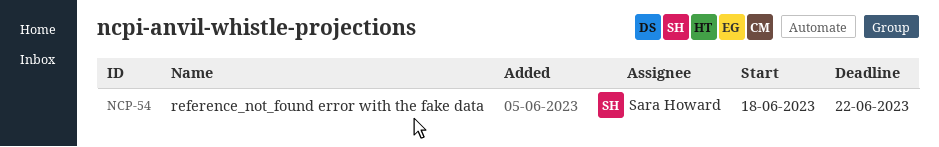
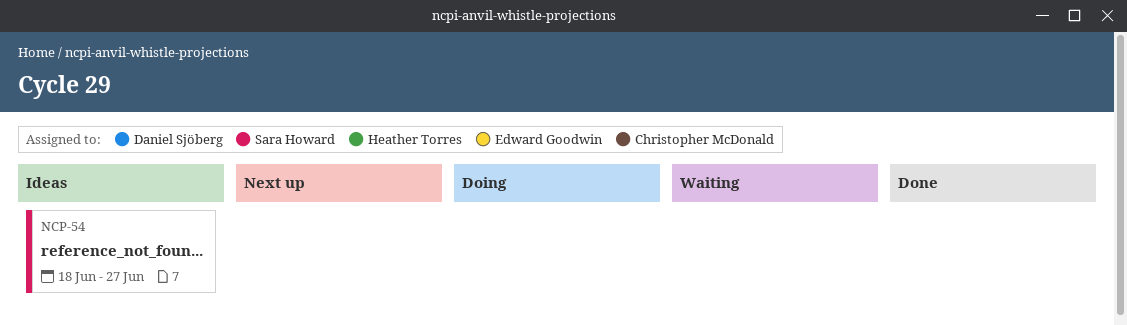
NCP-54, due: Jun 22 -> Jun 27

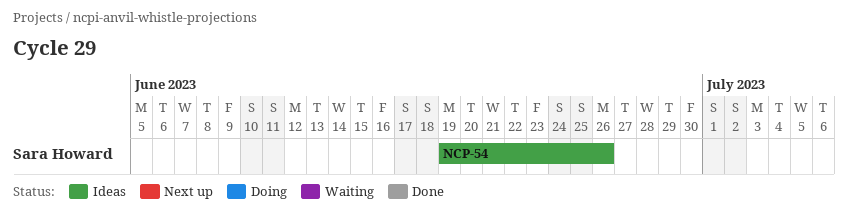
NCP-54, start: Jun 18 -> Jun 19
NCP-54, due: Jun 27 -> Jun 26

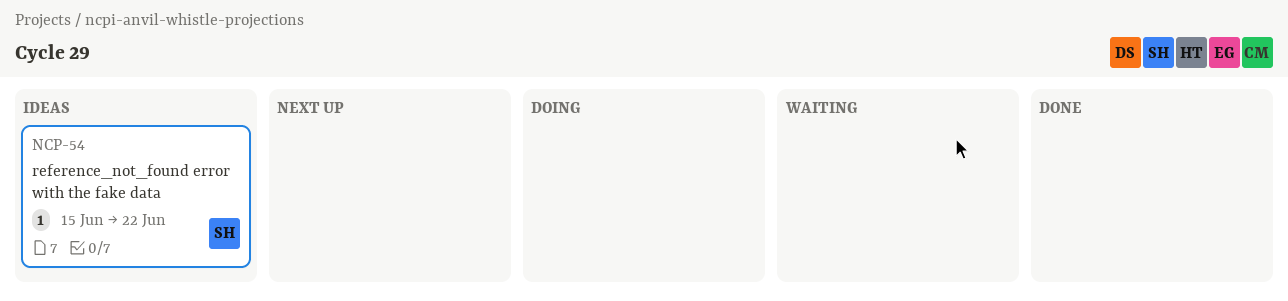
NCP-54, start: Jun 19 -> Jun 15
NCP-54, due: Jun 26 -> Jun 22

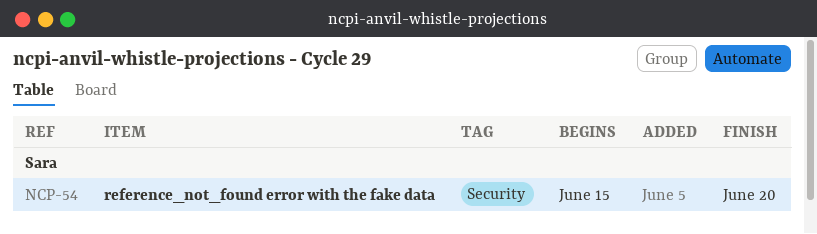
NCP-54, due: Jun 22 -> Jun 20

